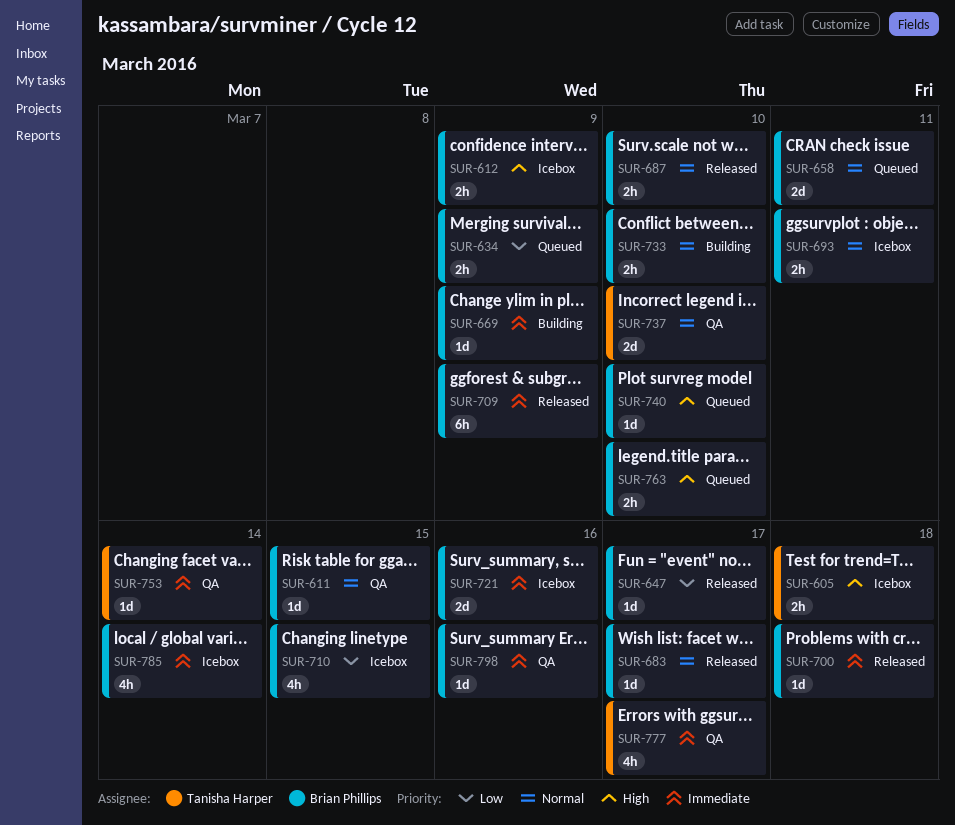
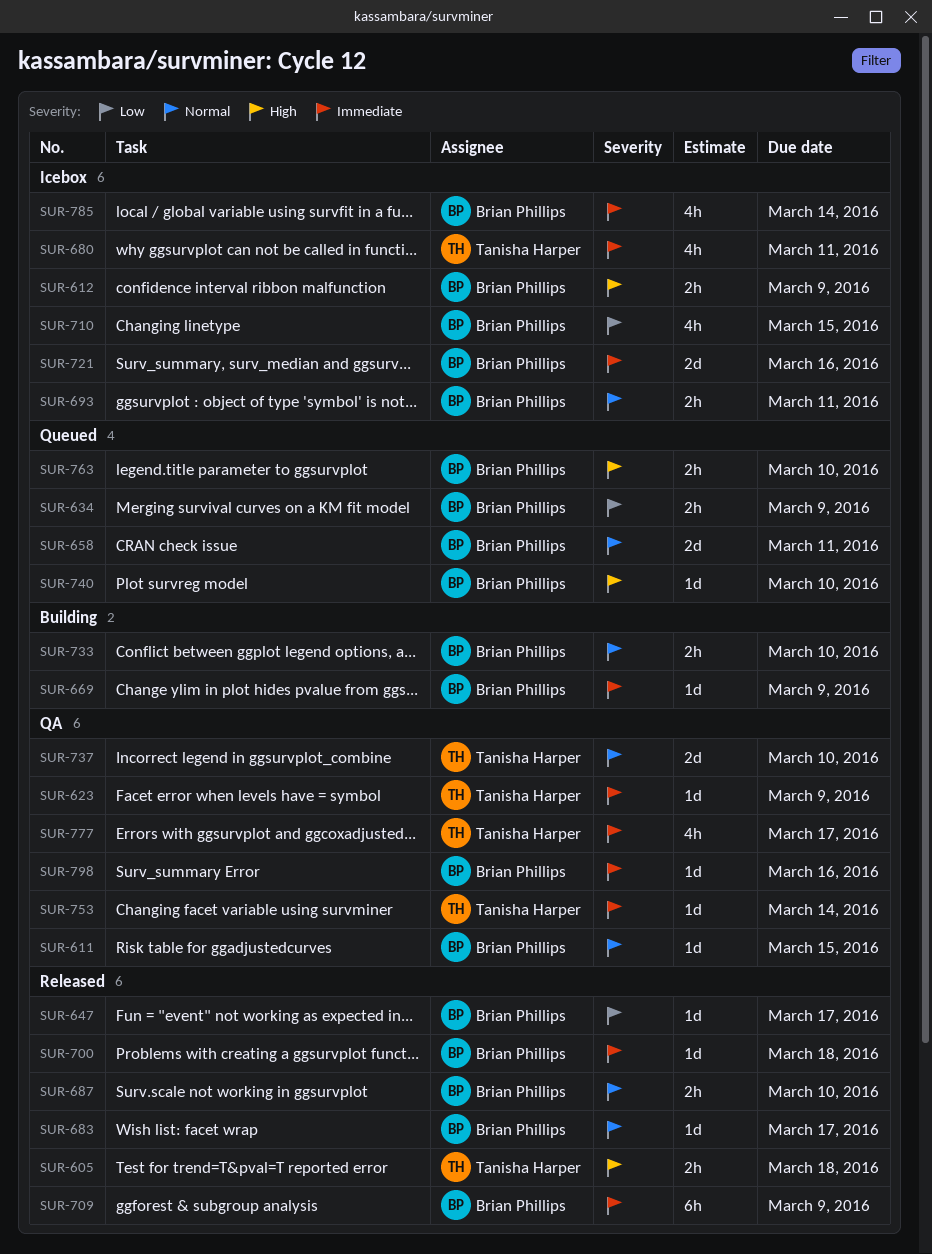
SUR-605, status: Icebox -> Released
SUR-623: none -> present
SUR-680: none -> present

